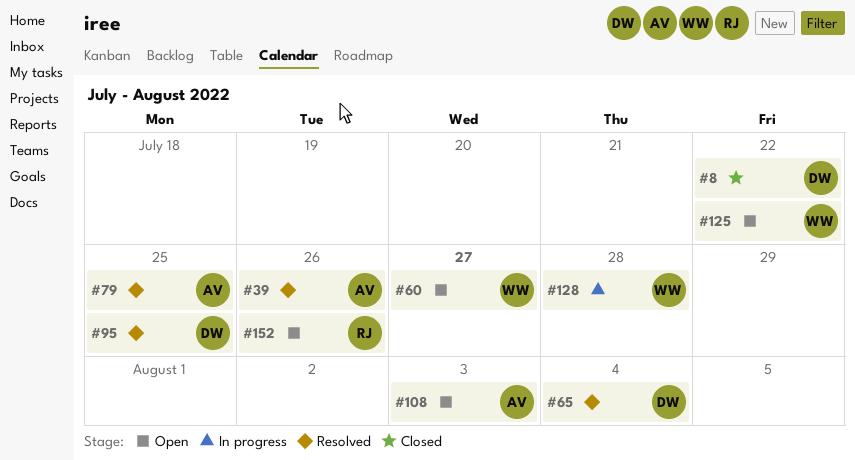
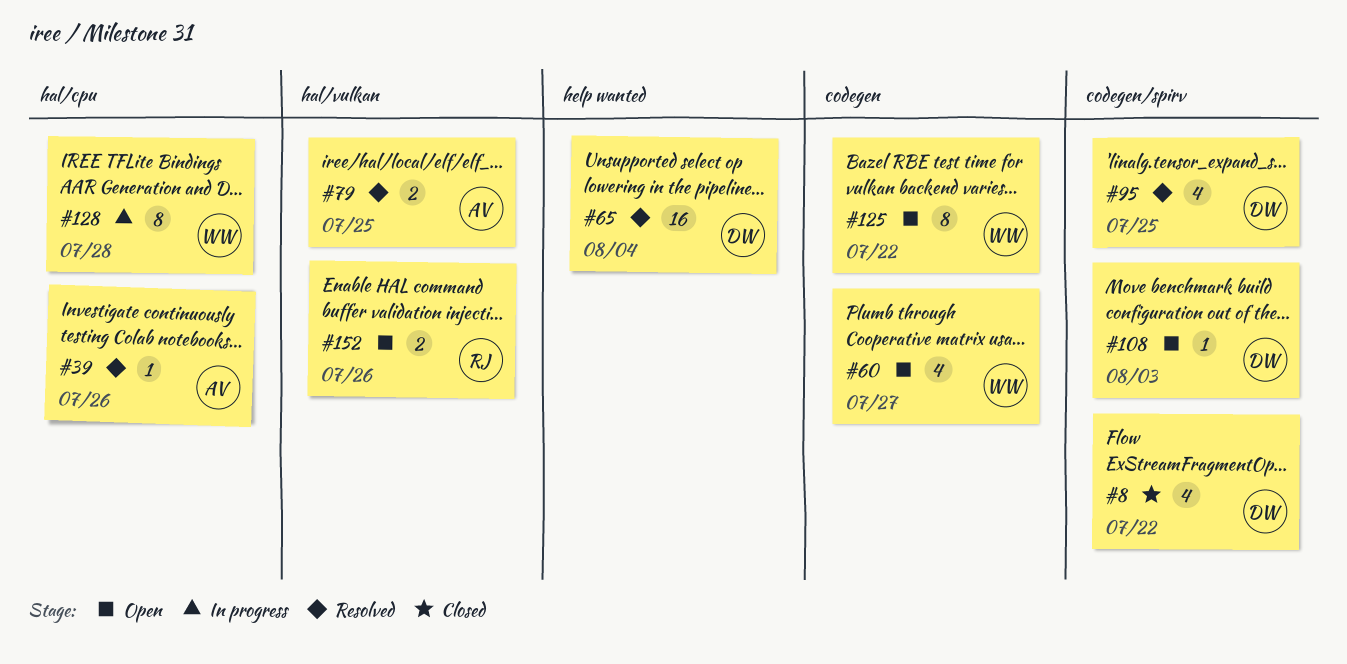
#108, owner: AV -> DW

